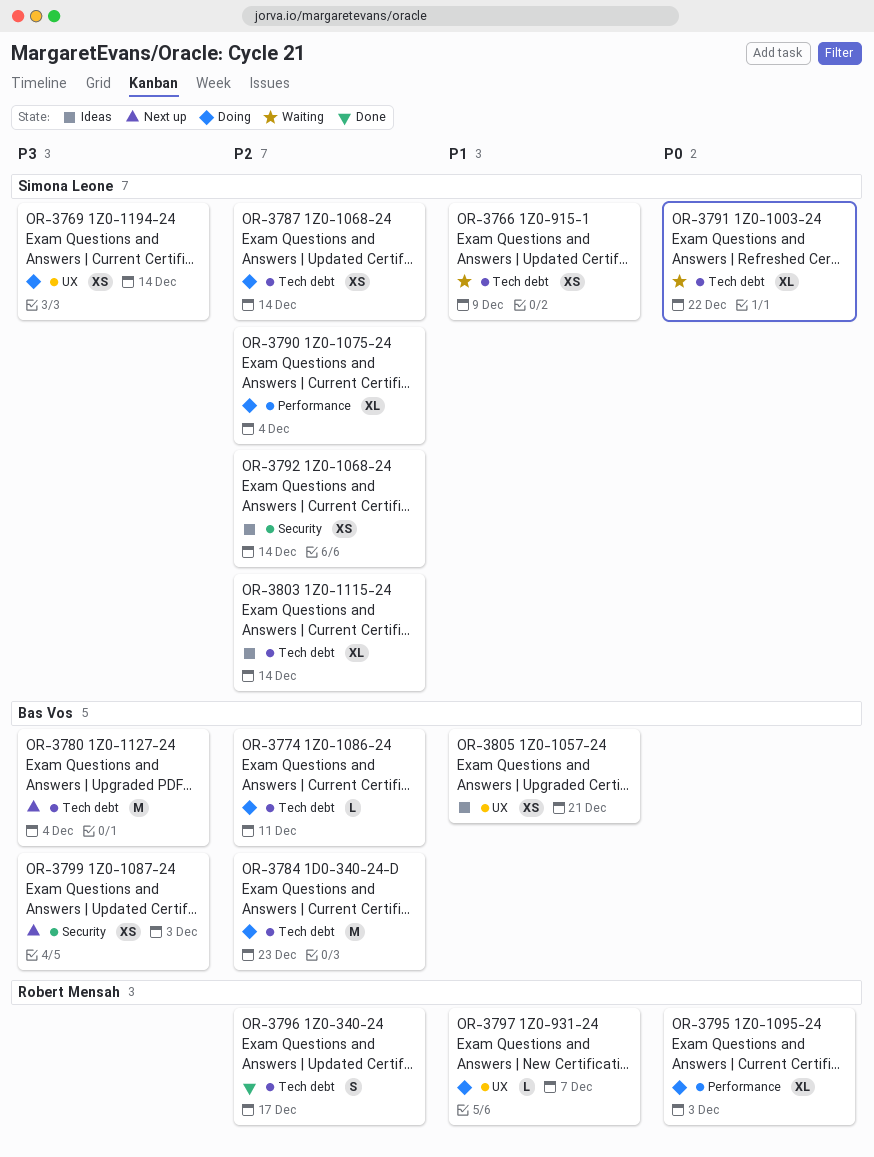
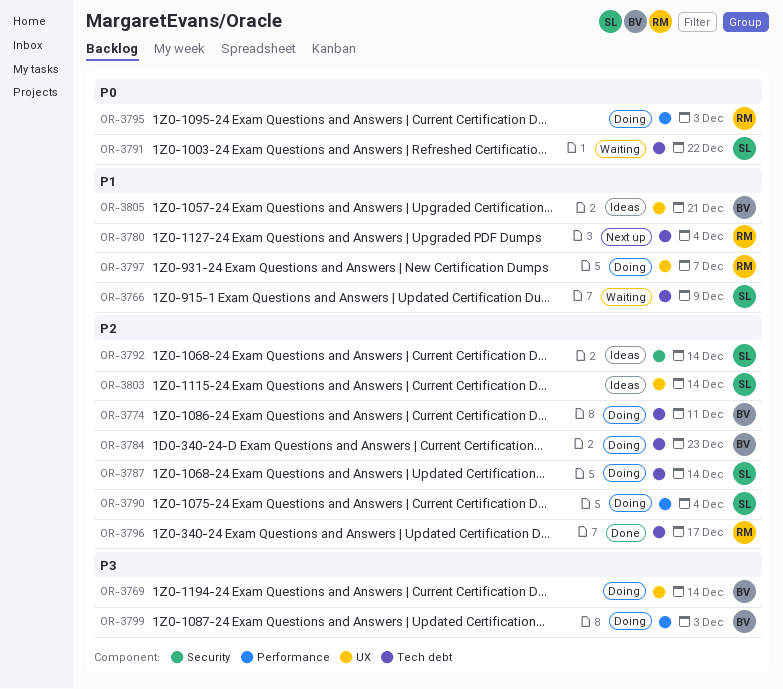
OR-3769, owner: Simona Leone -> Bas Vos
OR-3780, owner: Bas Vos -> Robert Mensah
OR-3780, priority: P3 -> P1
OR-3799, status: Next up -> Doing
OR-3799, label: Security -> Performance
OR-3803, label: Tech debt -> UX

